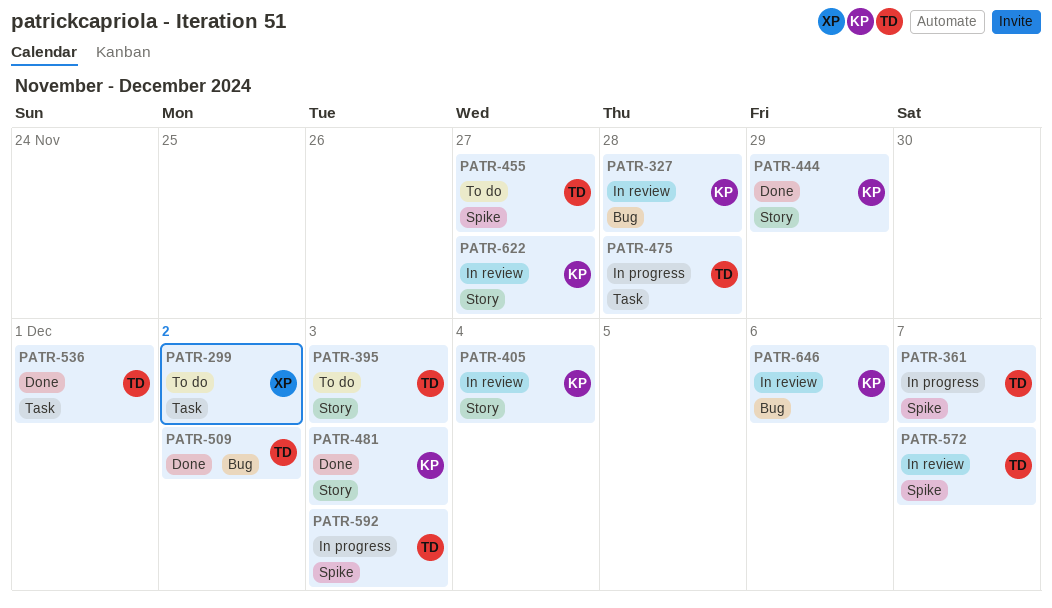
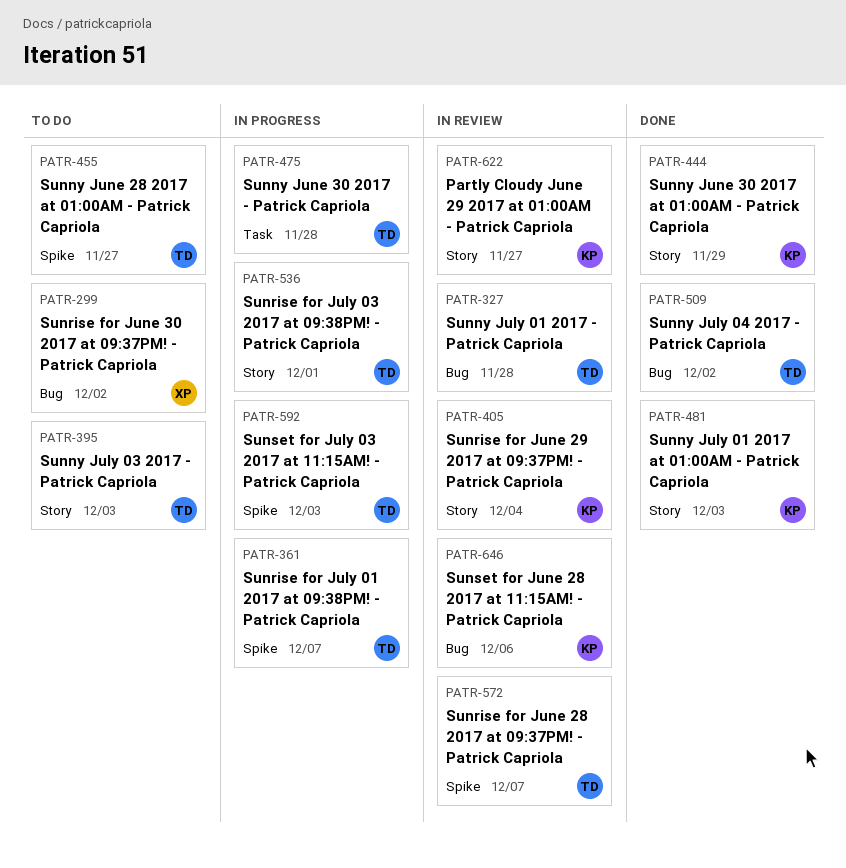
PATR-299, label: Task -> Bug
PATR-327, owner: KP -> TD
PATR-536, status: Done -> In progress
PATR-536, label: Task -> Story

